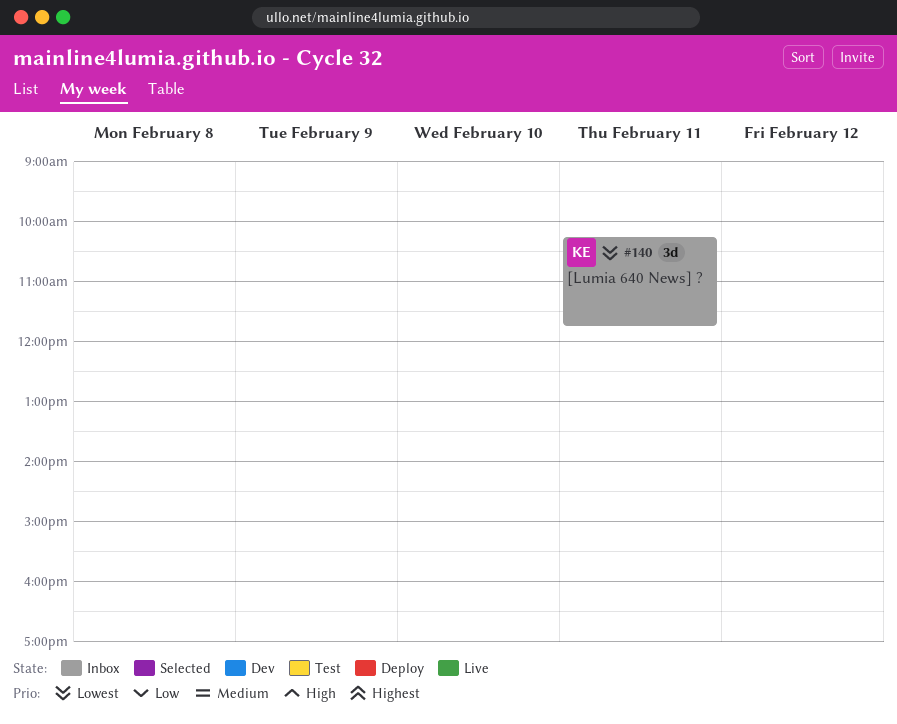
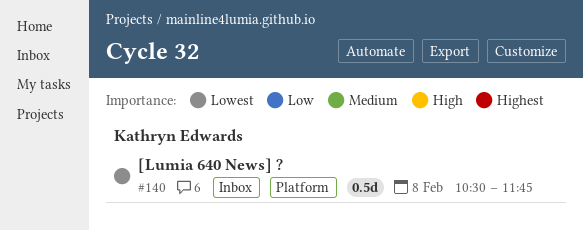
#140, estimate: 3d -> 0.5d
#140, day: Feb 11 -> Feb 8
#140, begins: 10:15 -> 10:30

